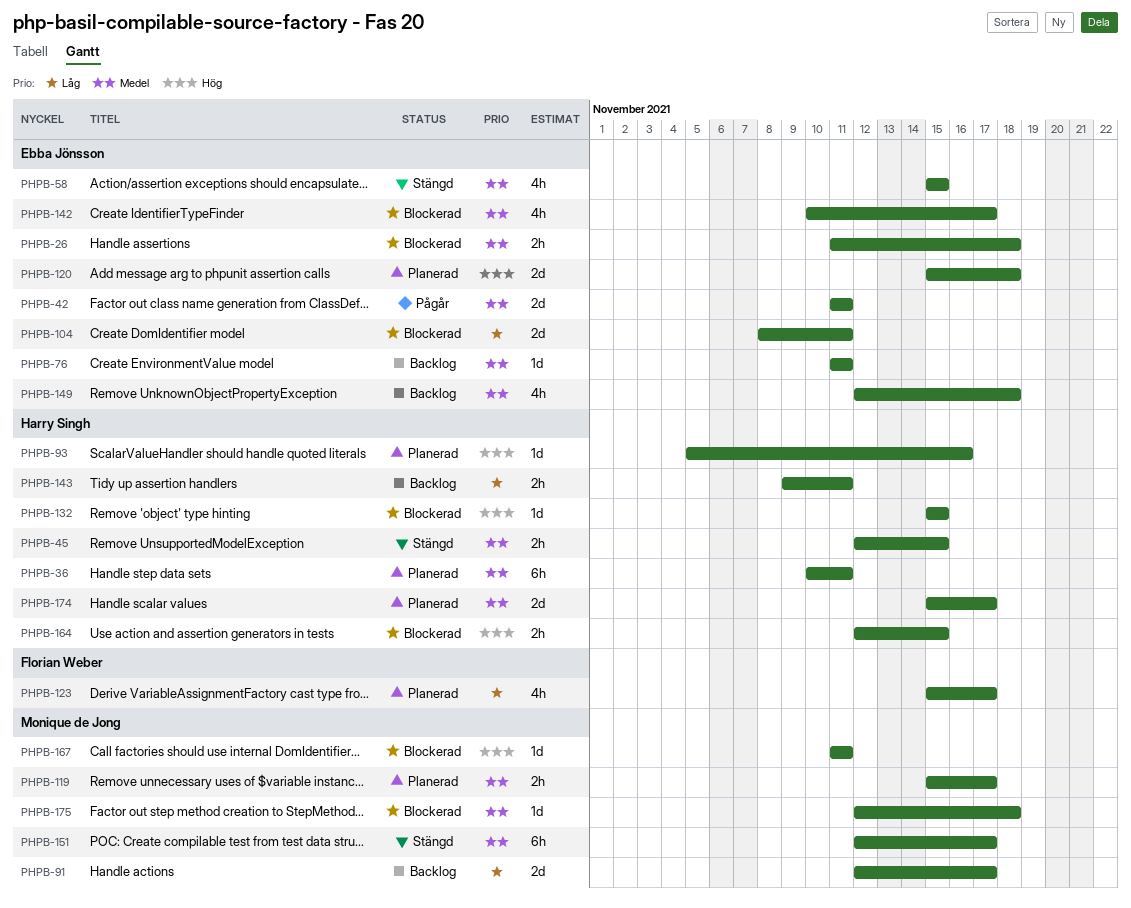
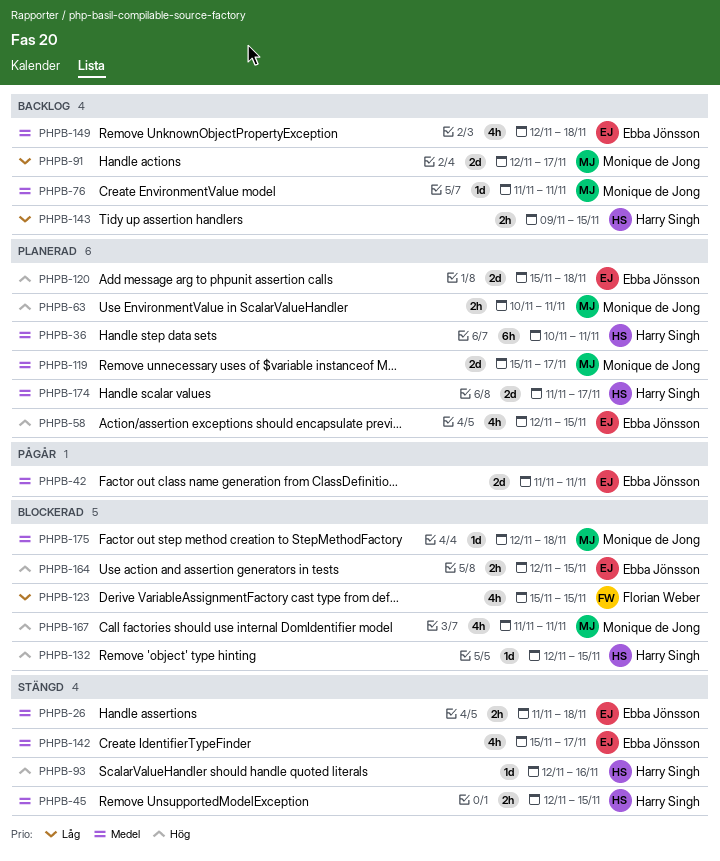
PHPB-26, status: Blockerad -> Stängd
PHPB-58, status: Stängd -> Planerad
PHPB-58, priority: Medel -> Hög
PHPB-58, start: Nov 15 -> Nov 12
PHPB-63: none -> present
PHPB-76, owner: Ebba Jönsson -> Monique de Jong
PHPB-93, status: Planerad -> Stängd
PHPB-93, start: Nov 5 -> Nov 12
PHPB-104: present -> none
PHPB-119, estimate: 2h -> 2d
PHPB-123, status: Planerad -> Blockerad
PHPB-123, due: Nov 17 -> Nov 15
PHPB-132, start: Nov 15 -> Nov 12
PHPB-142, status: Blockerad -> Stängd
PHPB-142, start: Nov 10 -> Nov 15
PHPB-143, due: Nov 11 -> Nov 15
PHPB-151: present -> none
PHPB-164, owner: Harry Singh -> Ebba Jönsson
PHPB-167, estimate: 1d -> 4h
PHPB-174, start: Nov 15 -> Nov 11

